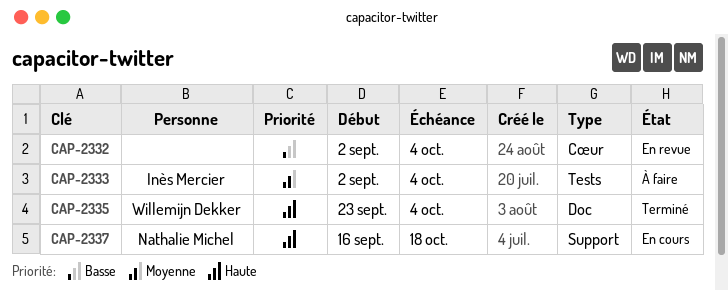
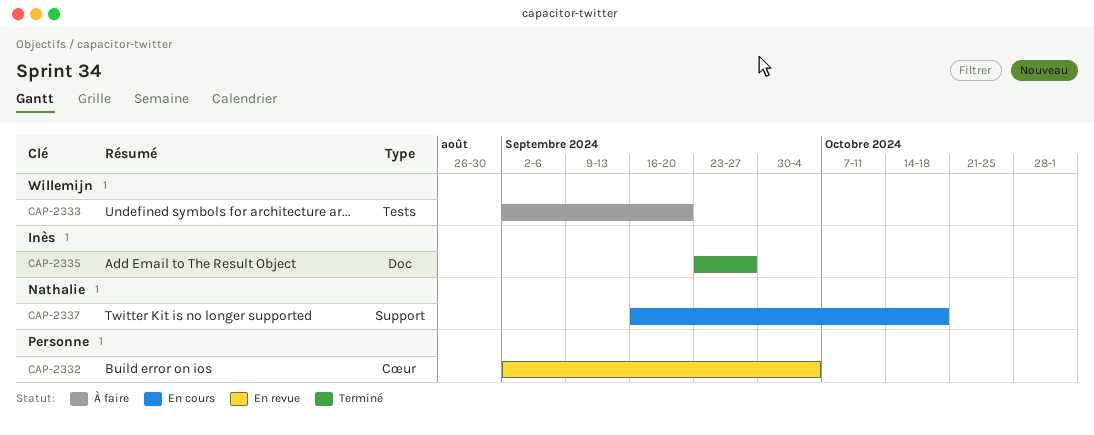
CAP-2333, owner: Inès Mercier -> Willemijn Dekker
CAP-2333, due: Oct 4 -> Sep 20
CAP-2335, owner: Willemijn Dekker -> Inès Mercier
CAP-2335, due: Oct 4 -> Sep 27

